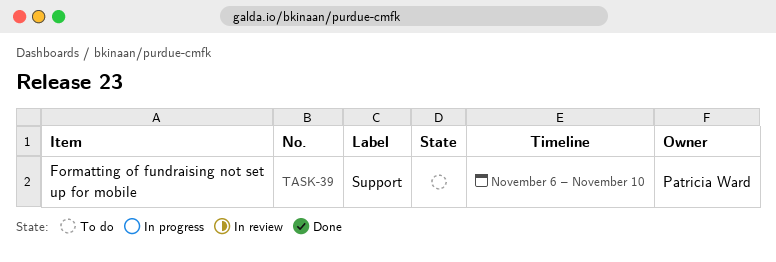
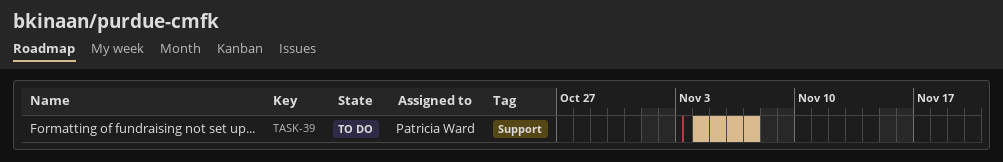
TASK-39, start: Nov 6 -> Nov 4
TASK-39, due: Nov 10 -> Nov 7

